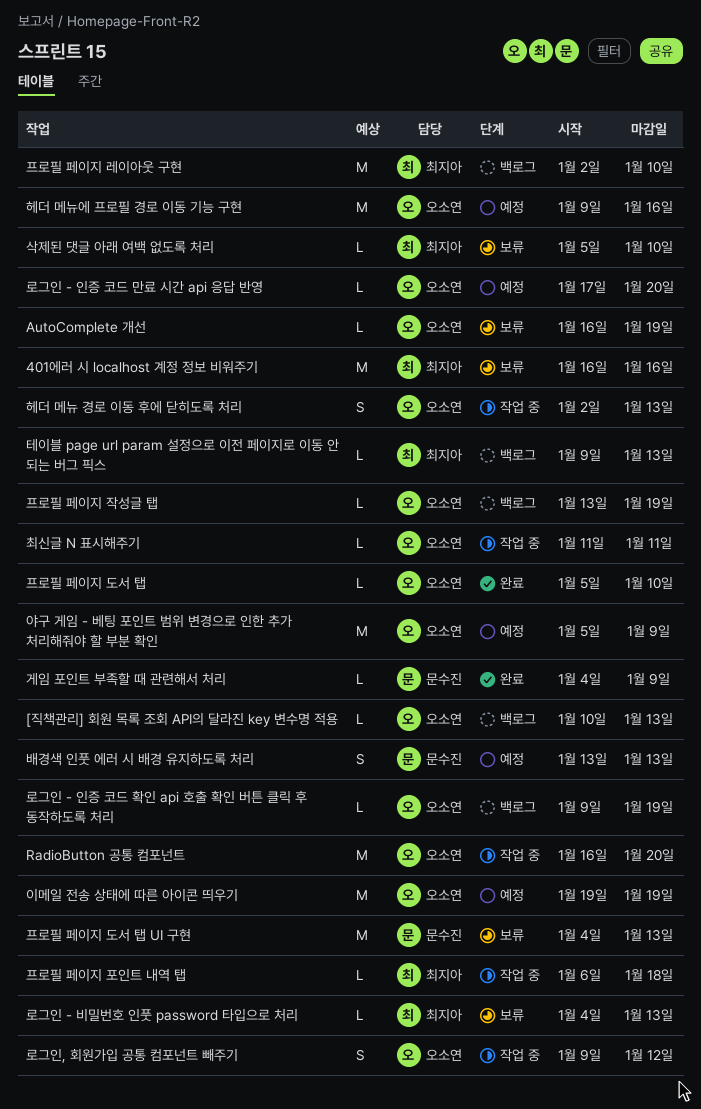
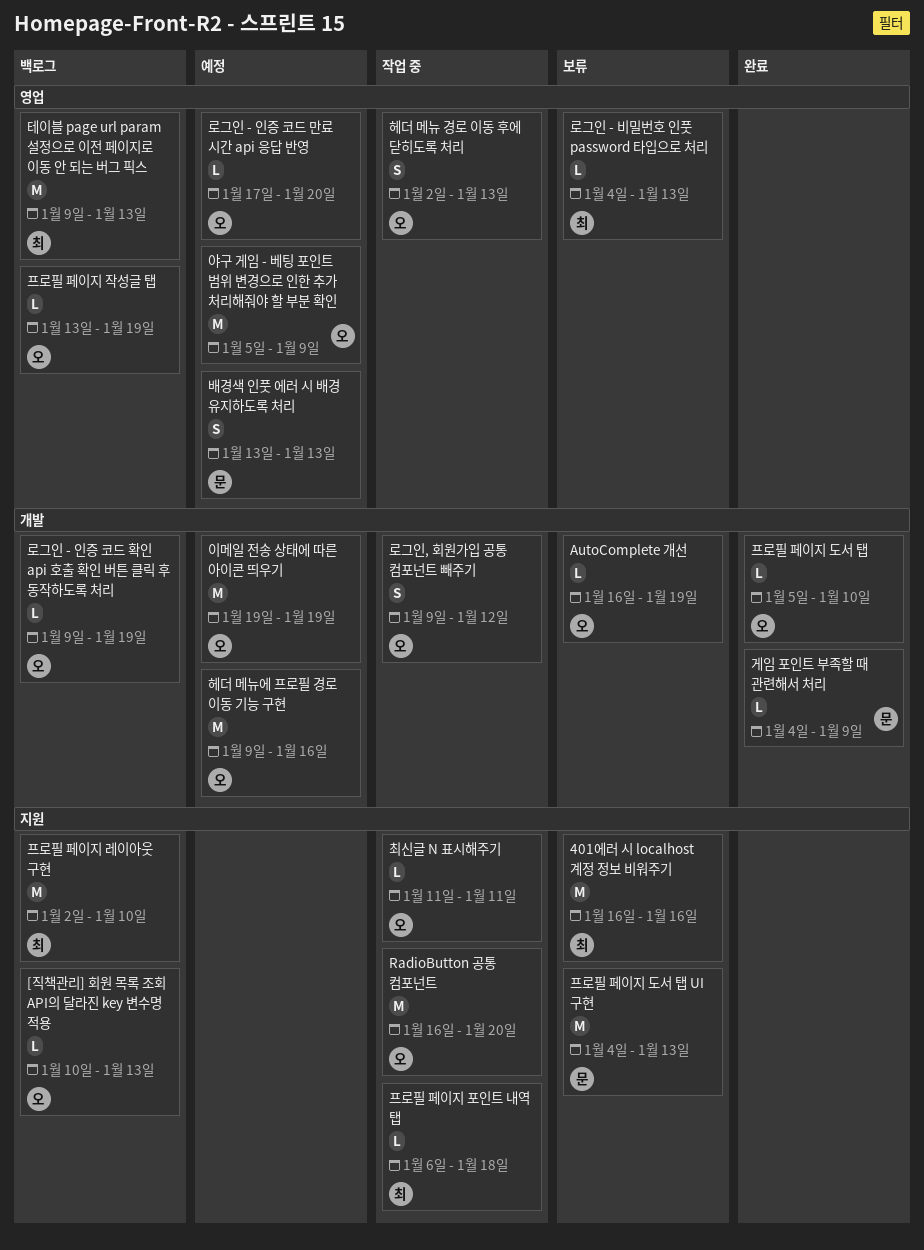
삭제된 댓글 아래 여백 없도록 처리: present -> none
테이블 page url param 설정으로 이전 페이지로 이동 안 되는 버그 픽스, estimate: L -> M

